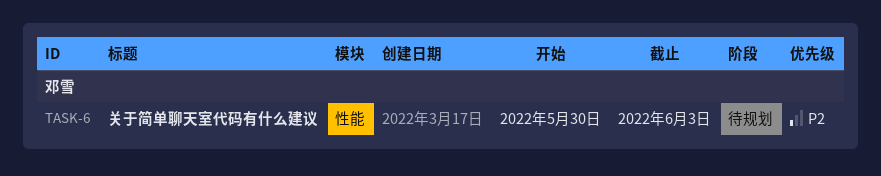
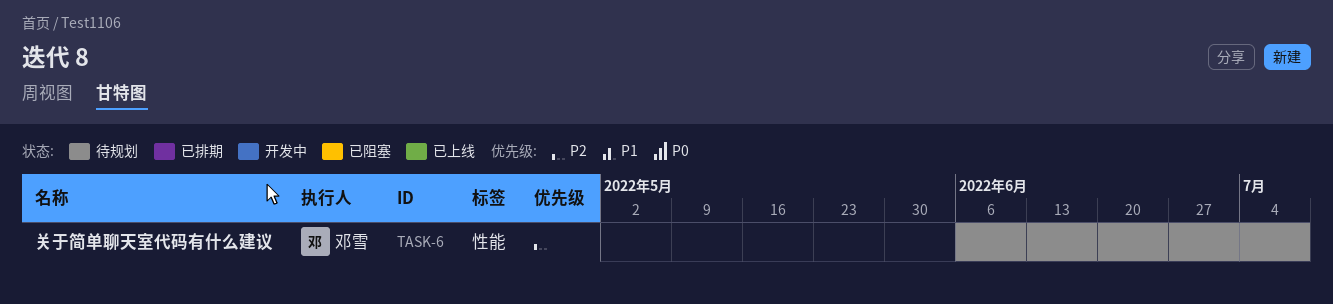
TASK-6, start: May 30 -> Jun 6
TASK-6, due: Jun 3 -> Jul 8

